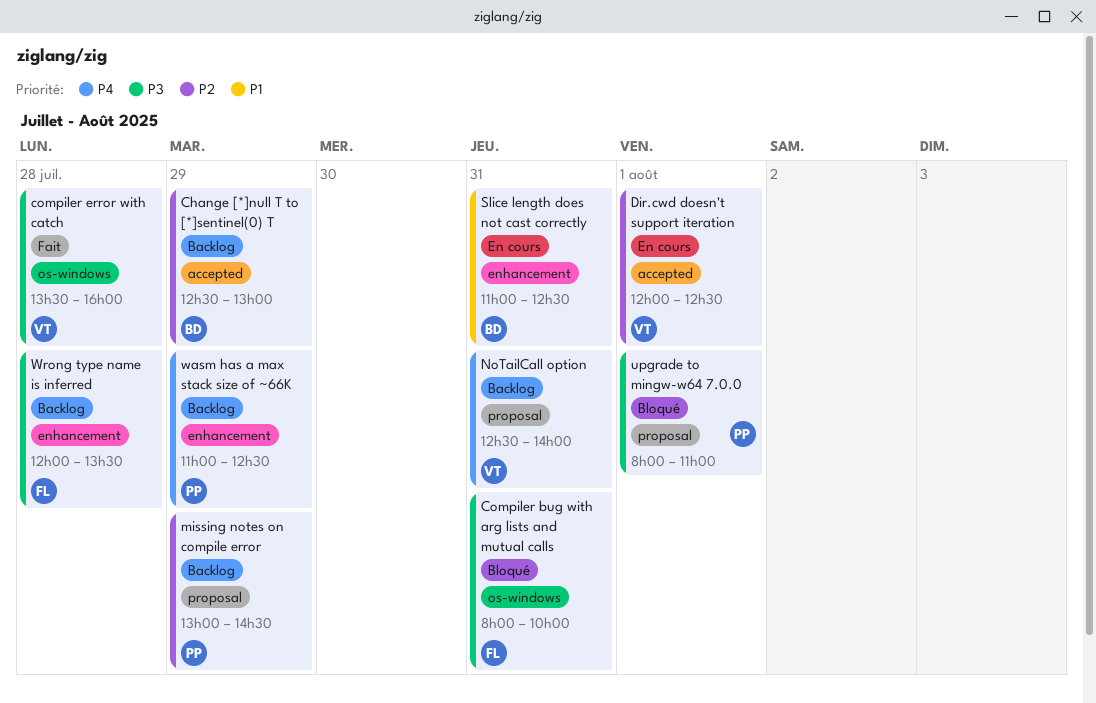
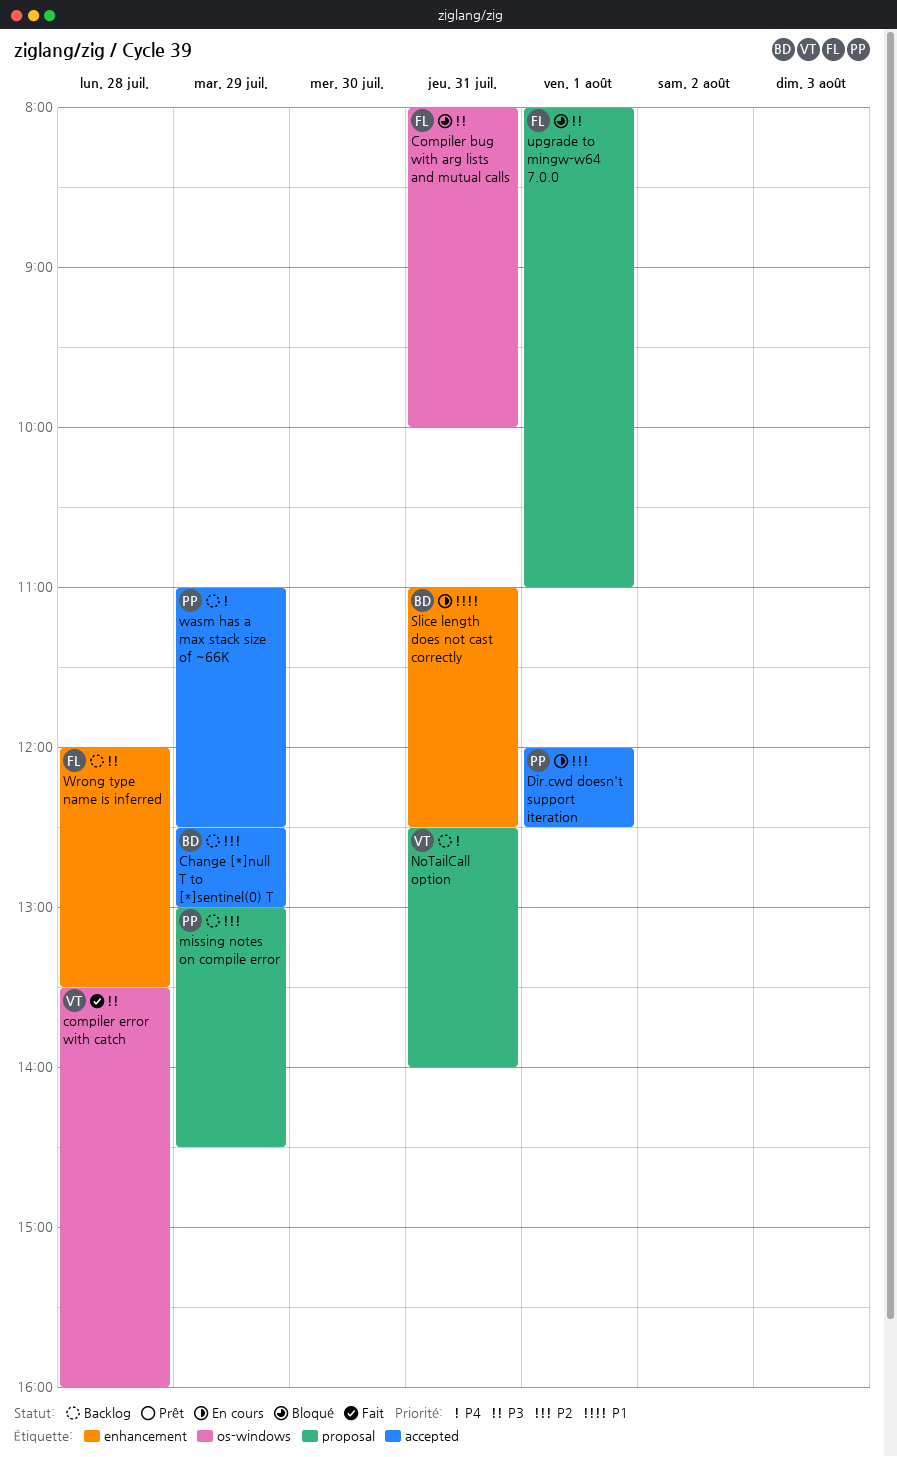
Dir.cwd doesn't support iteration, owner: VT -> PP
upgrade to mingw-w64 7.0.0, owner: PP -> FL
wasm has a max stack size of ~66K, label: enhancement -> accepted

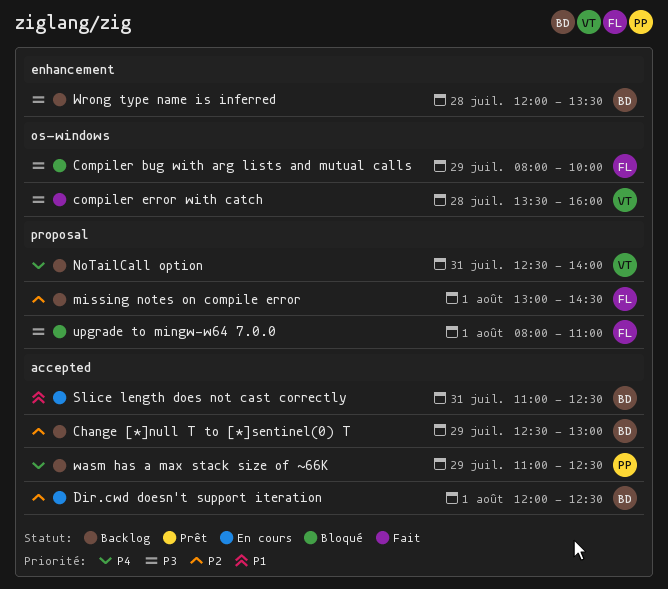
Compiler bug with arg lists and mutual calls, day: Jul 31 -> Jul 29
Dir.cwd doesn't support iteration, owner: PP -> BD
missing notes on compile error, owner: PP -> FL
missing notes on compile error, day: Jul 29 -> Aug 1
Slice length does not cast correctly, label: enhancement -> accepted
Wrong type name is inferred, owner: FL -> BD

